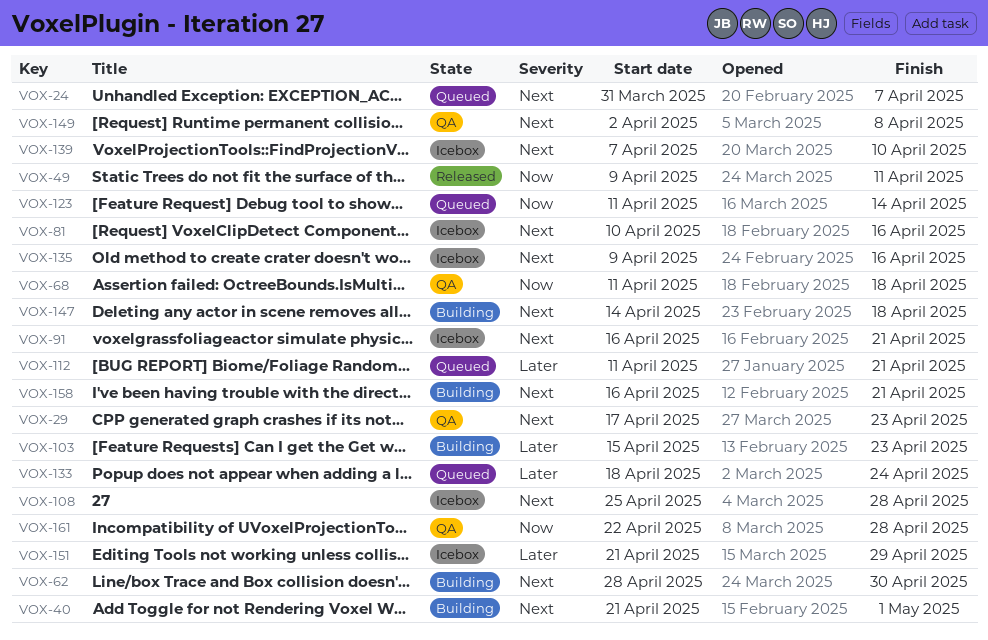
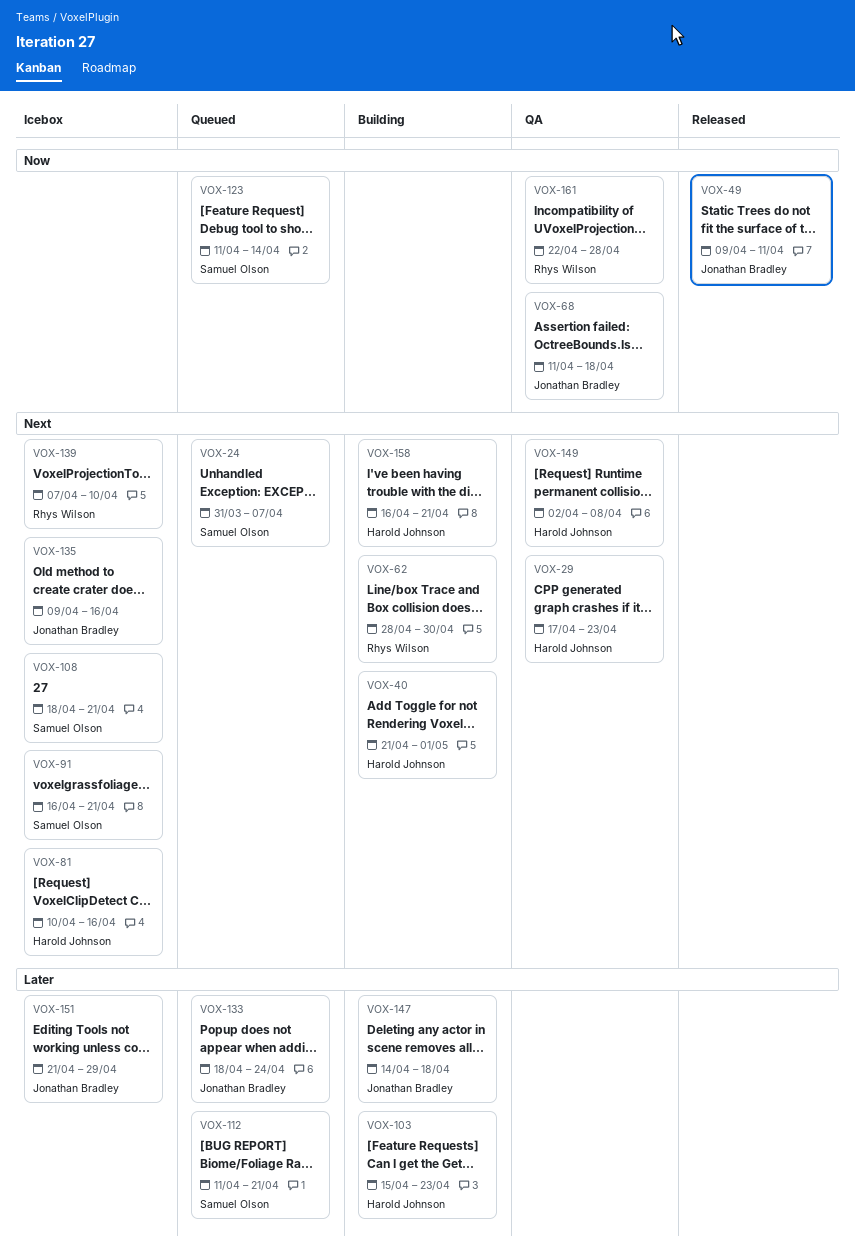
VOX-108, start: Apr 25 -> Apr 18
VOX-108, due: Apr 28 -> Apr 21
VOX-147, priority: Next -> Later

